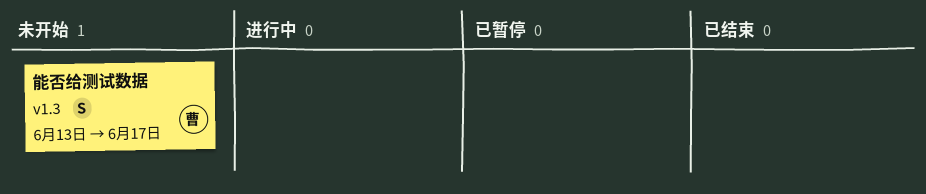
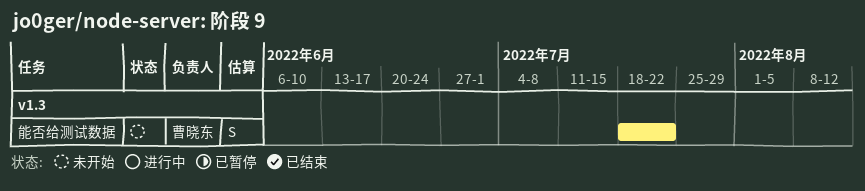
能否给测试数据, start: Jun 13 -> Jul 18
能否给测试数据, due: Jun 17 -> Jul 22

